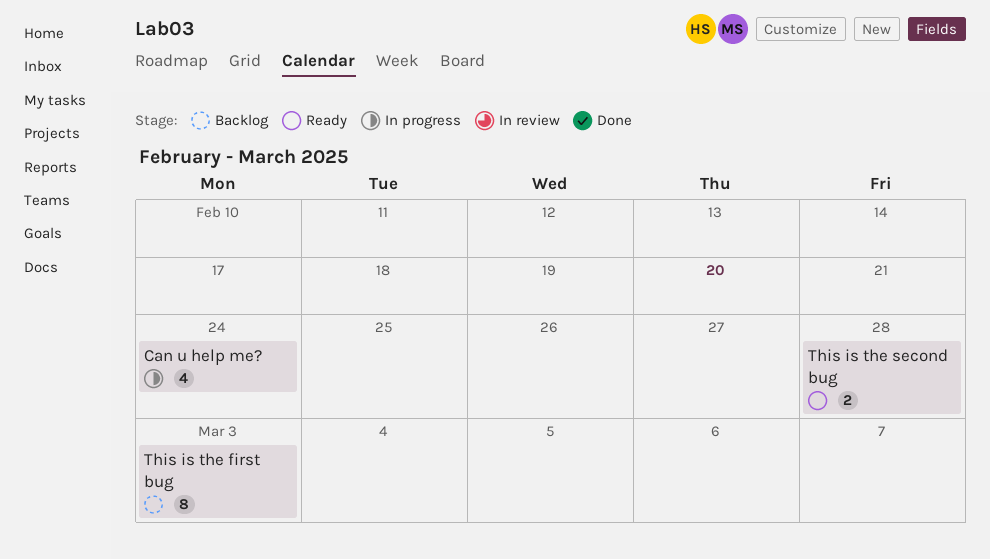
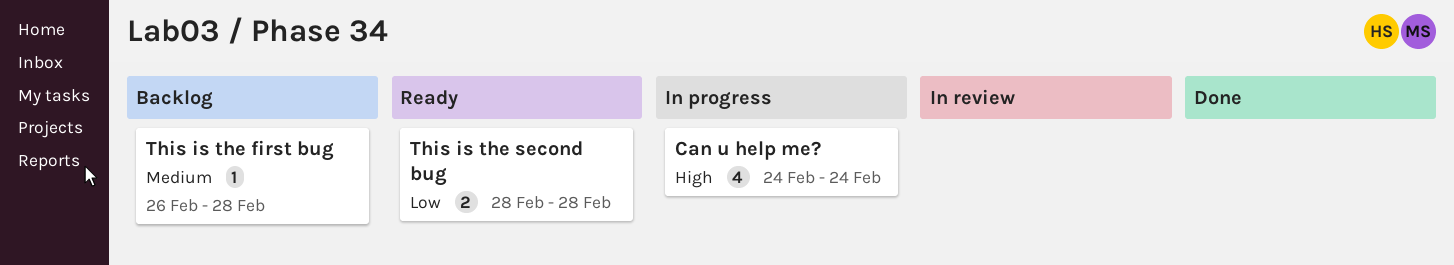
This is the first bug, estimate: 8 -> 1
This is the first bug, due: Mar 3 -> Feb 28

